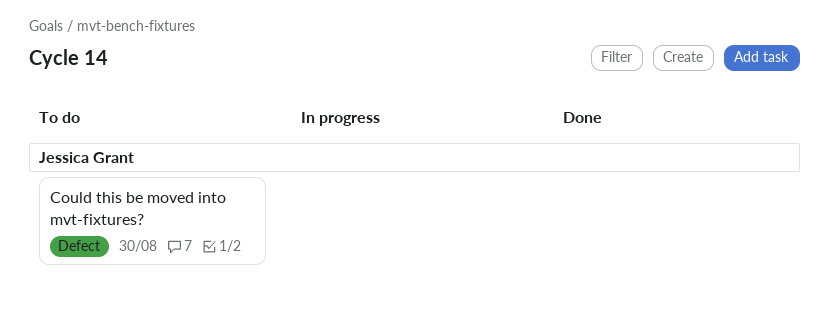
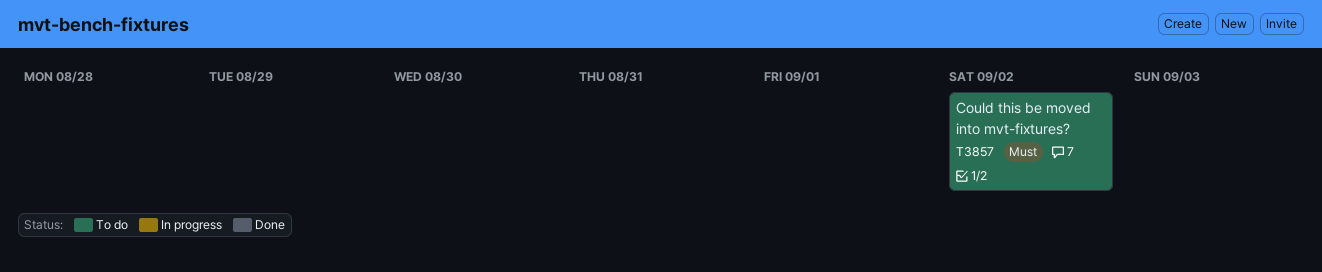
Could this be moved into mvt-fixtures?, due: Aug 30 -> Sep 2

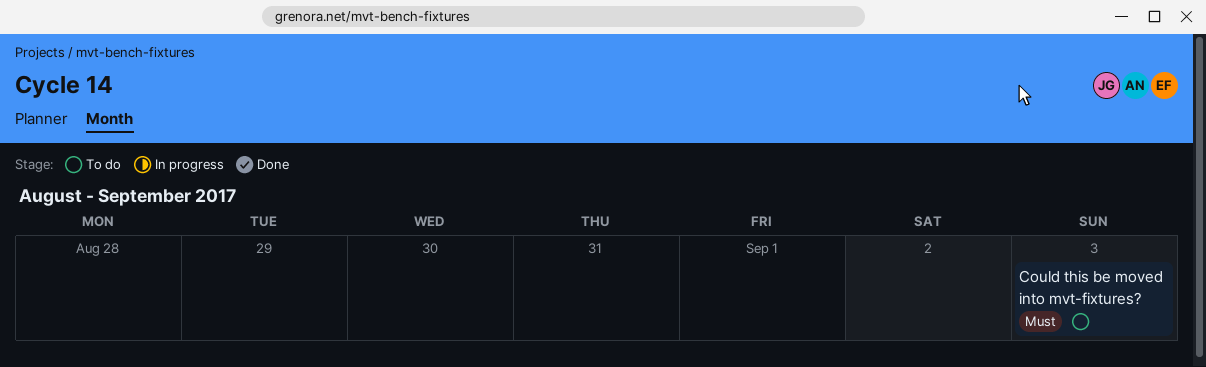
Could this be moved into mvt-fixtures?, due: Sep 2 -> Sep 3

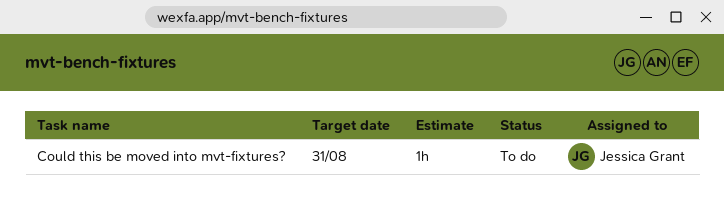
Could this be moved into mvt-fixtures?, due: Sep 3 -> Aug 31

